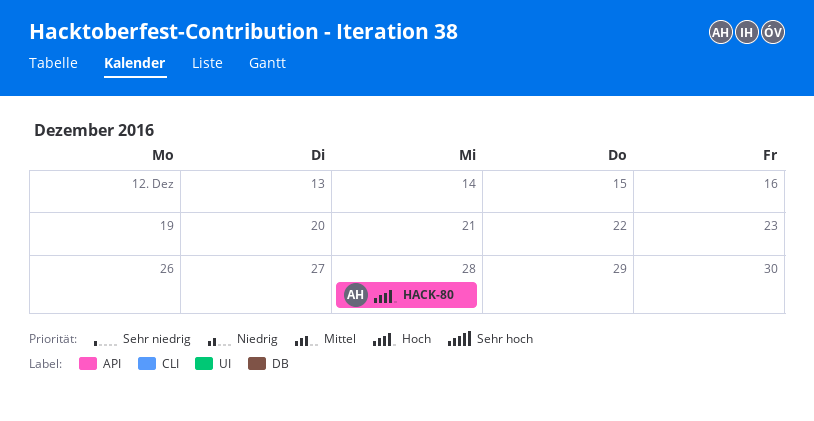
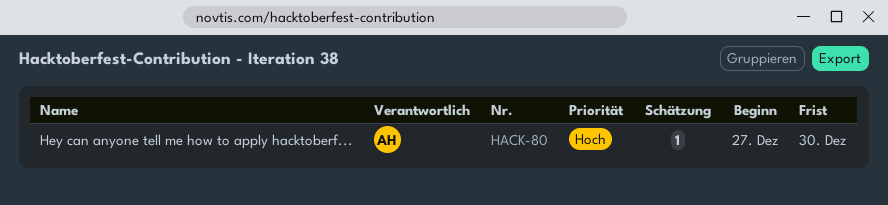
HACK-80, start: Dec 28 -> Dec 27
HACK-80, due: Dec 28 -> Dec 30

